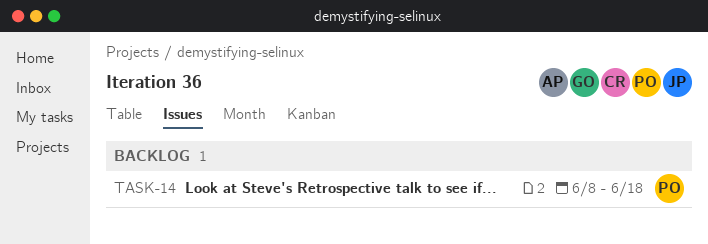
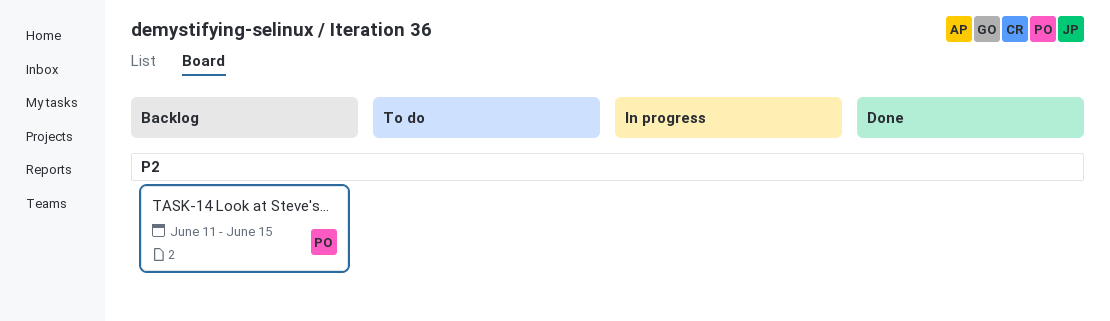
TASK-14, start: Jun 8 -> Jun 11
TASK-14, due: Jun 18 -> Jun 15

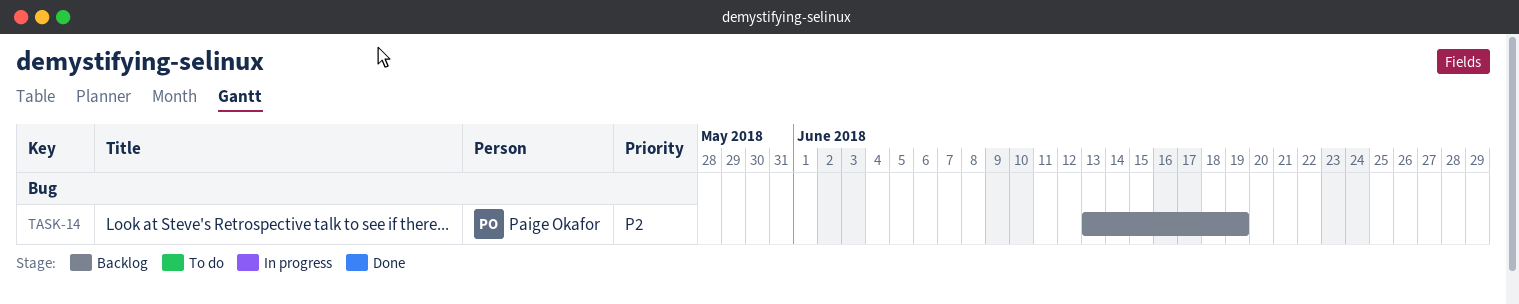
TASK-14, start: Jun 11 -> Jun 13
TASK-14, due: Jun 15 -> Jun 19

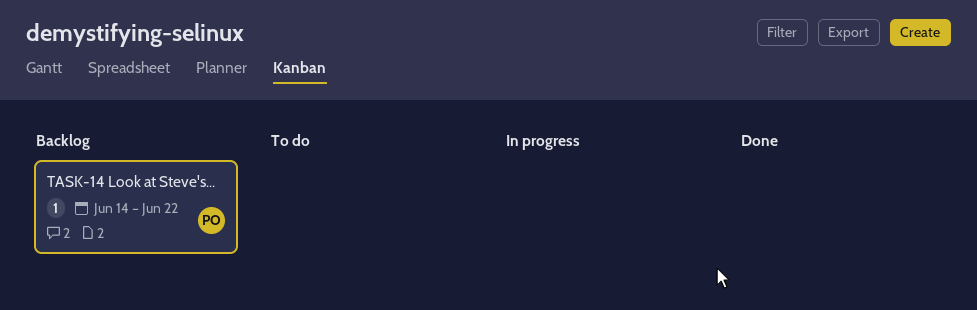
TASK-14, start: Jun 13 -> Jun 14
TASK-14, due: Jun 19 -> Jun 22

